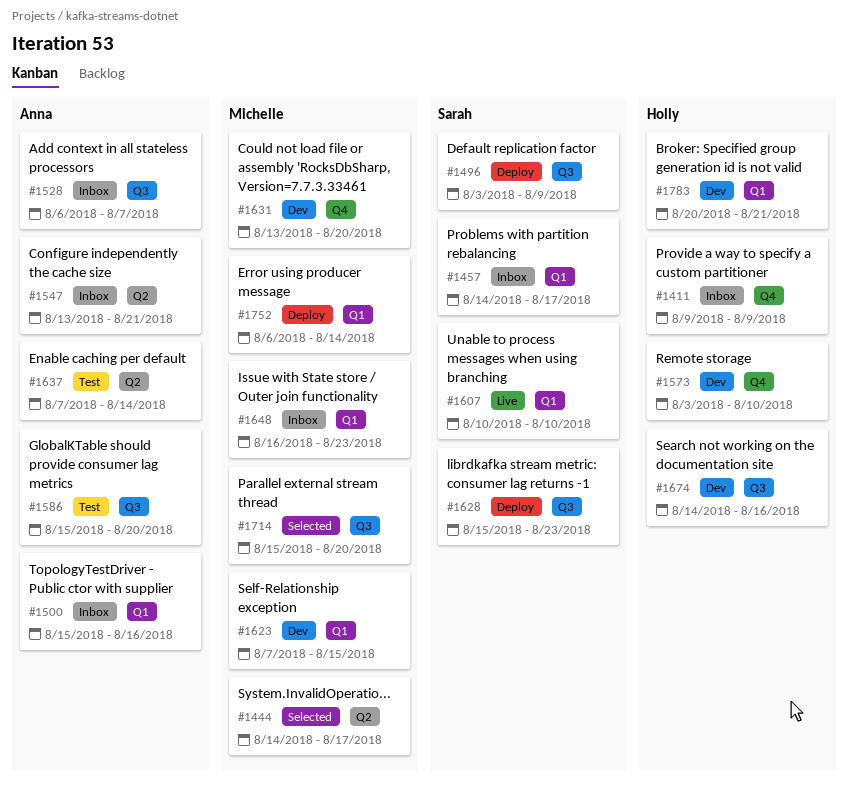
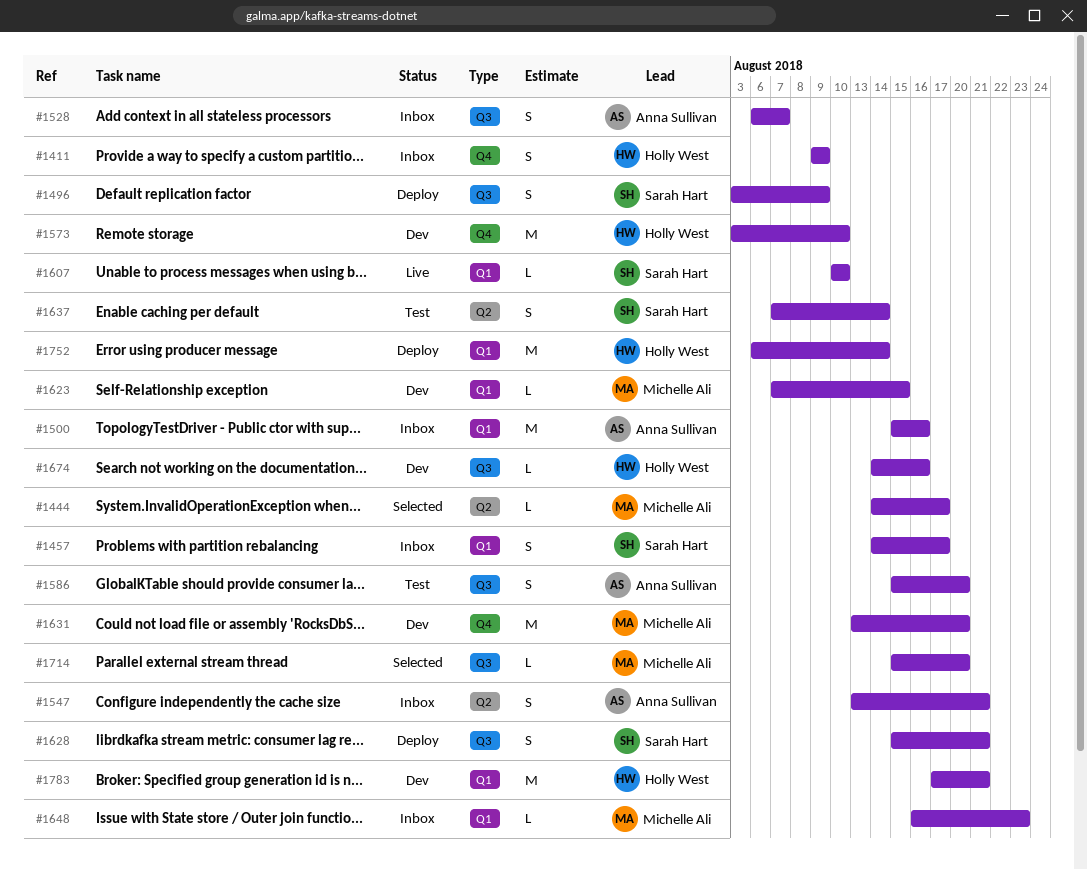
#1628, due: Aug 23 -> Aug 21
#1637, owner: Anna Sullivan -> Sarah Hart
#1752, owner: Michelle Ali -> Holly West
#1783, start: Aug 20 -> Aug 17

